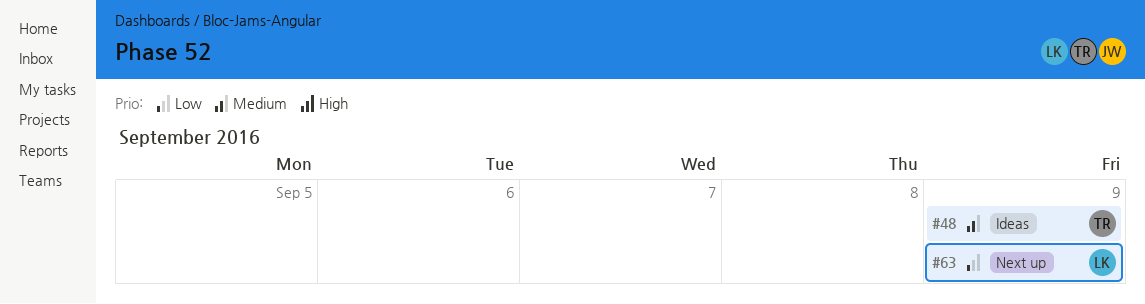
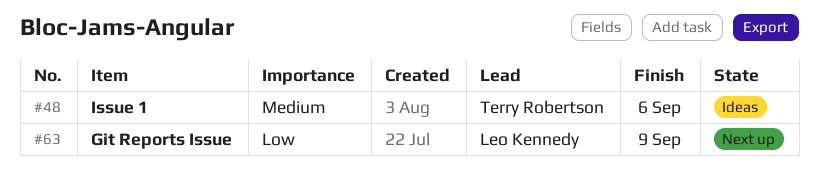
#48, due: Sep 9 -> Sep 6

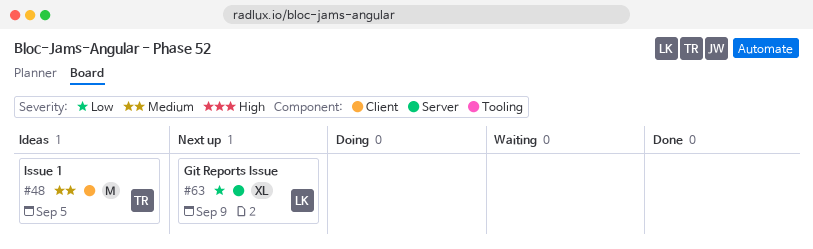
#48, due: Sep 6 -> Sep 5

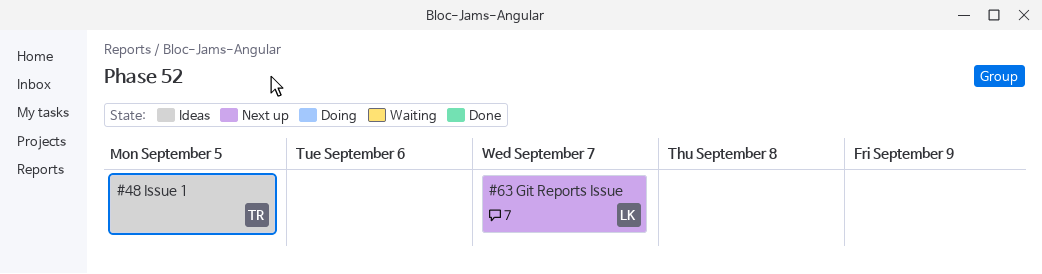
#63, due: Sep 9 -> Sep 7

